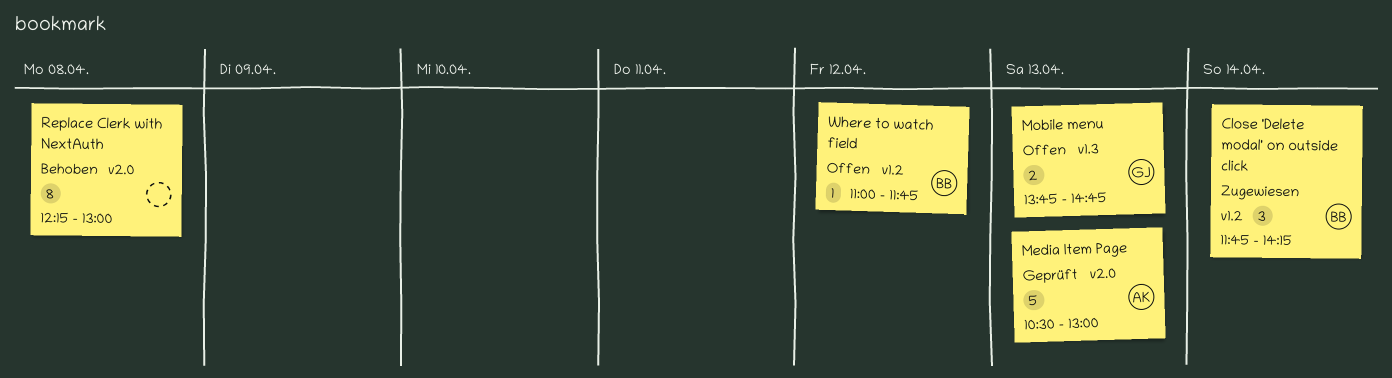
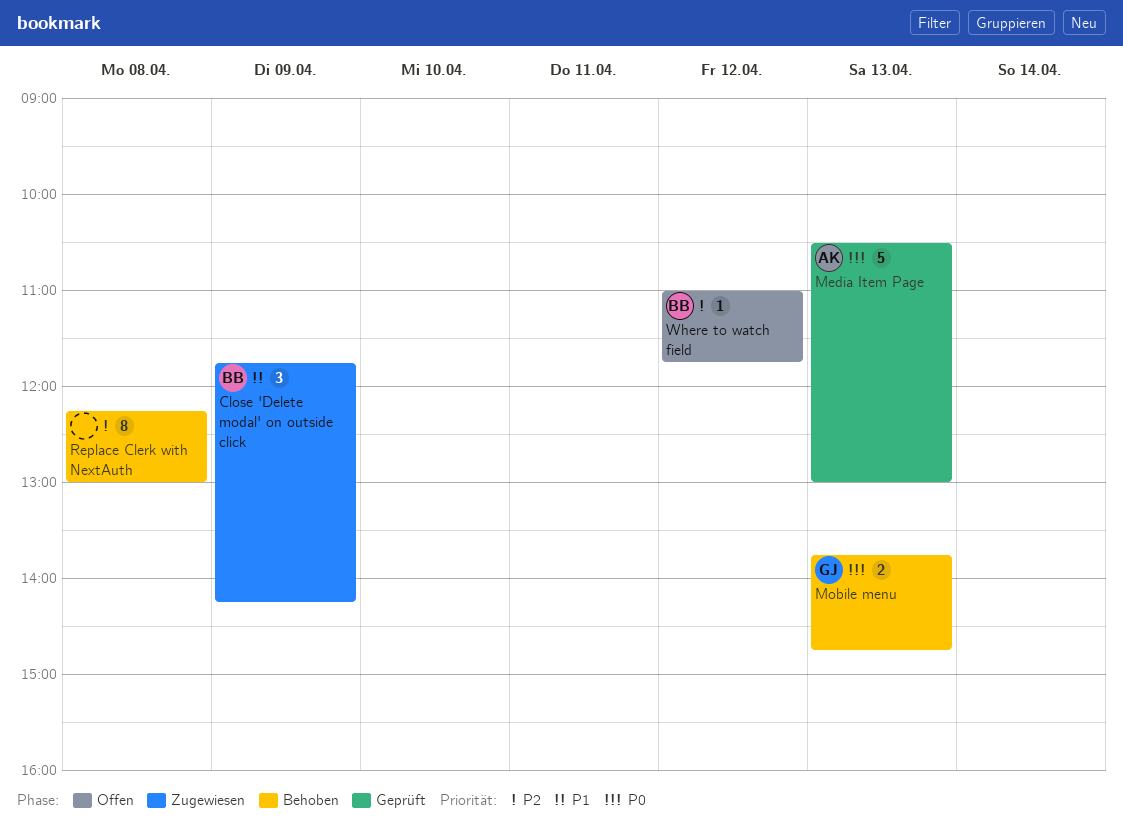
Close 'Delete modal' on outside click, day: Apr 14 -> Apr 9
Mobile menu, status: Offen -> Behoben

